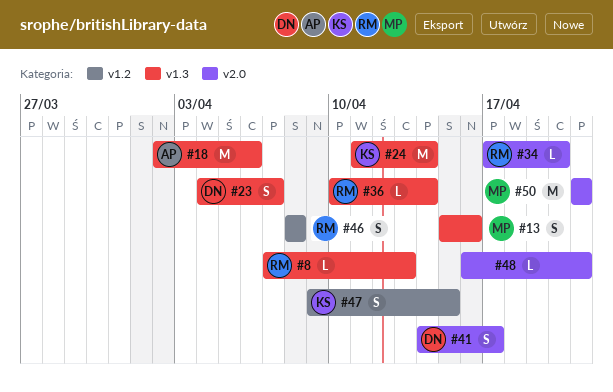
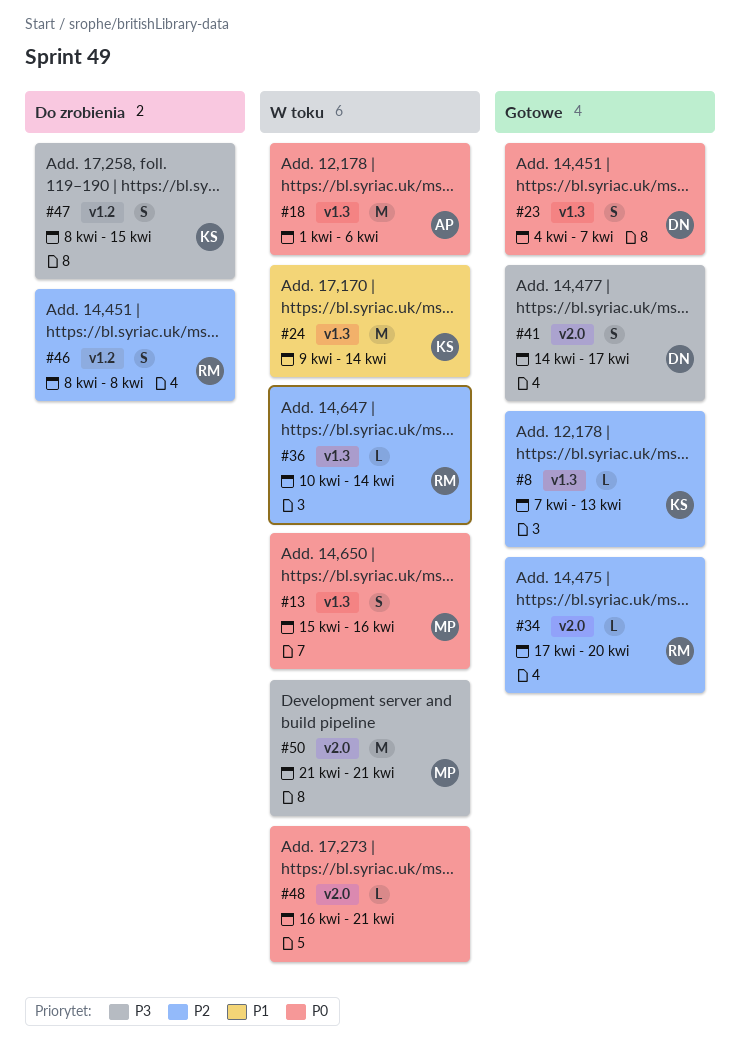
#8, owner: RM -> KS
#18, start: Apr 2 -> Apr 1
#24, start: Apr 11 -> Apr 9
#47, start: Apr 9 -> Apr 8

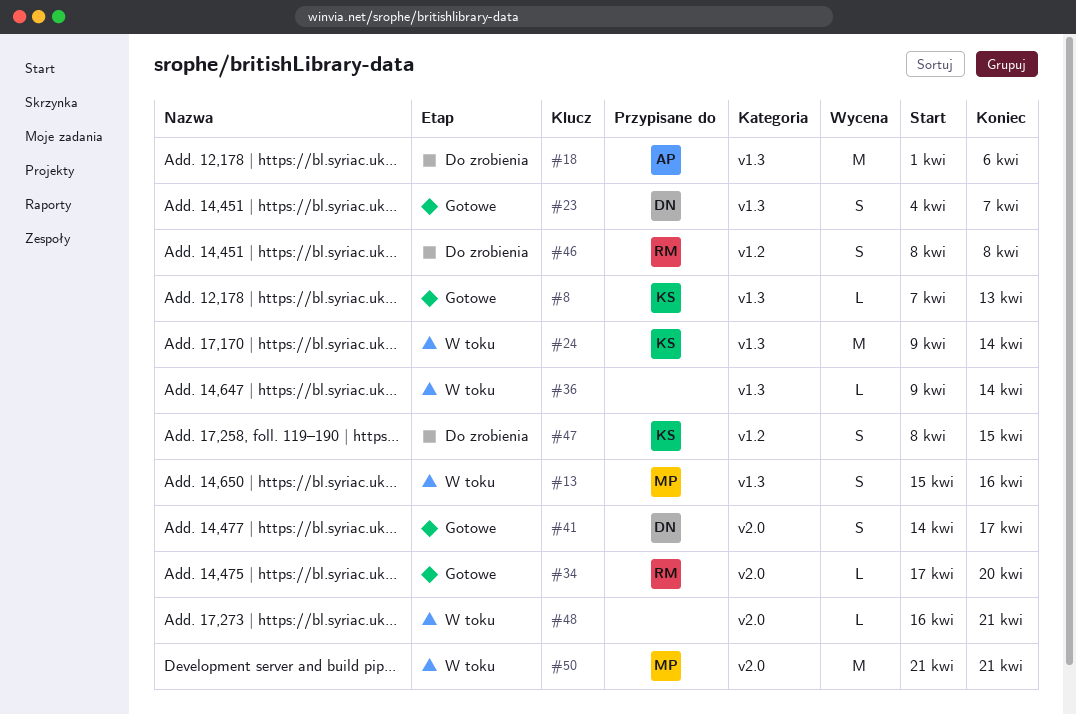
#18, status: W toku -> Do zrobienia
#36, owner: RM -> none
#36, start: Apr 10 -> Apr 9

